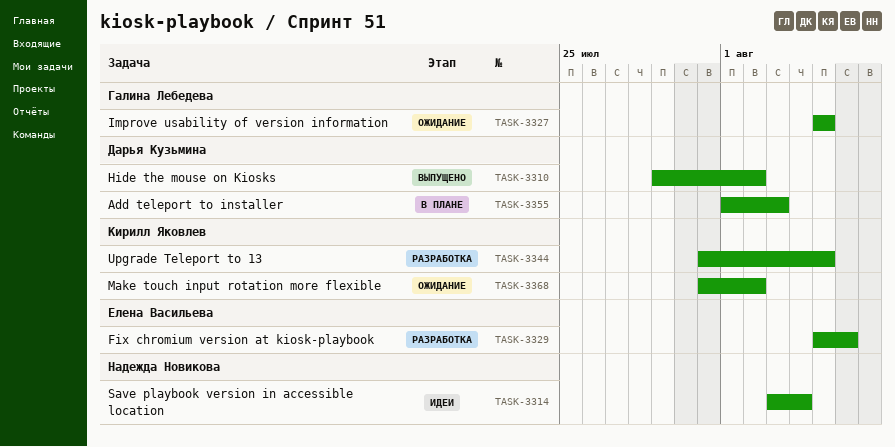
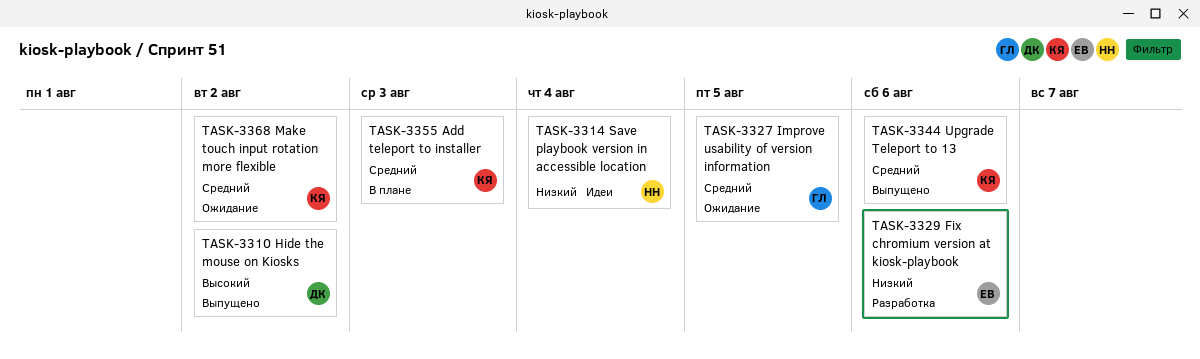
TASK-3344, status: Разработка -> Выпущено
TASK-3344, due: Aug 5 -> Aug 6
TASK-3355, owner: Дарья Кузьмина -> Кирилл Яковлев

